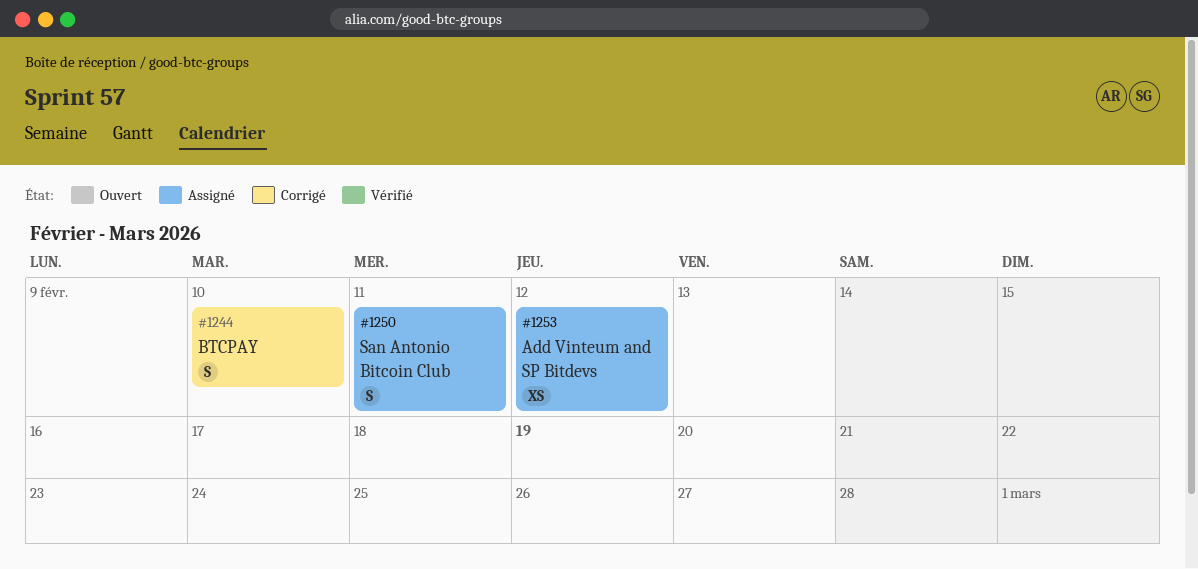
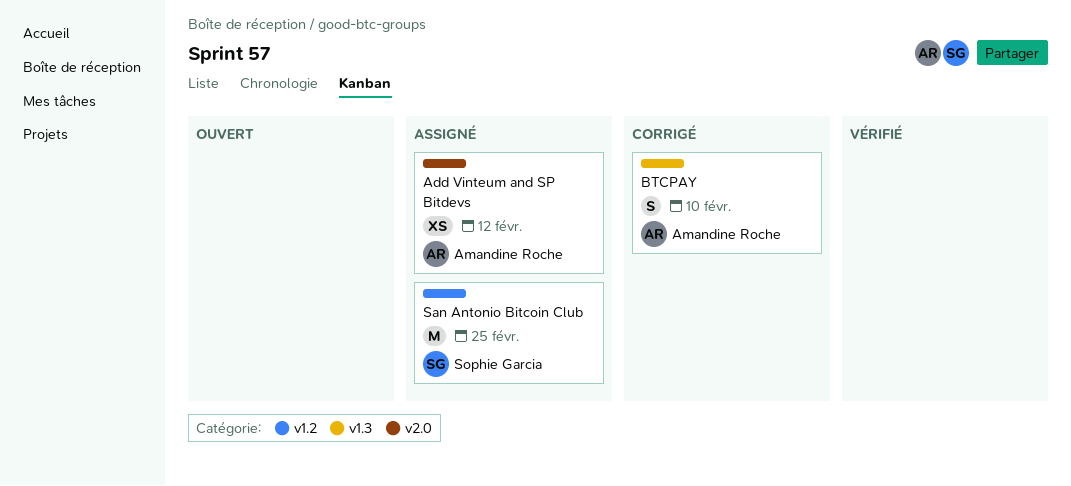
San Antonio Bitcoin Club, estimate: S -> M
San Antonio Bitcoin Club, due: Feb 11 -> Feb 25

